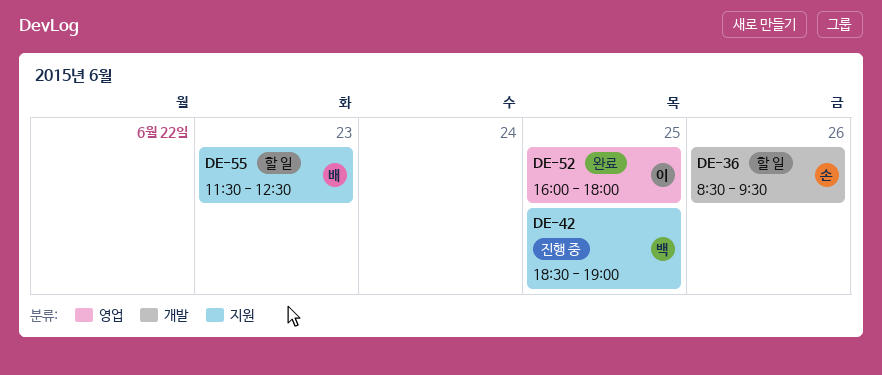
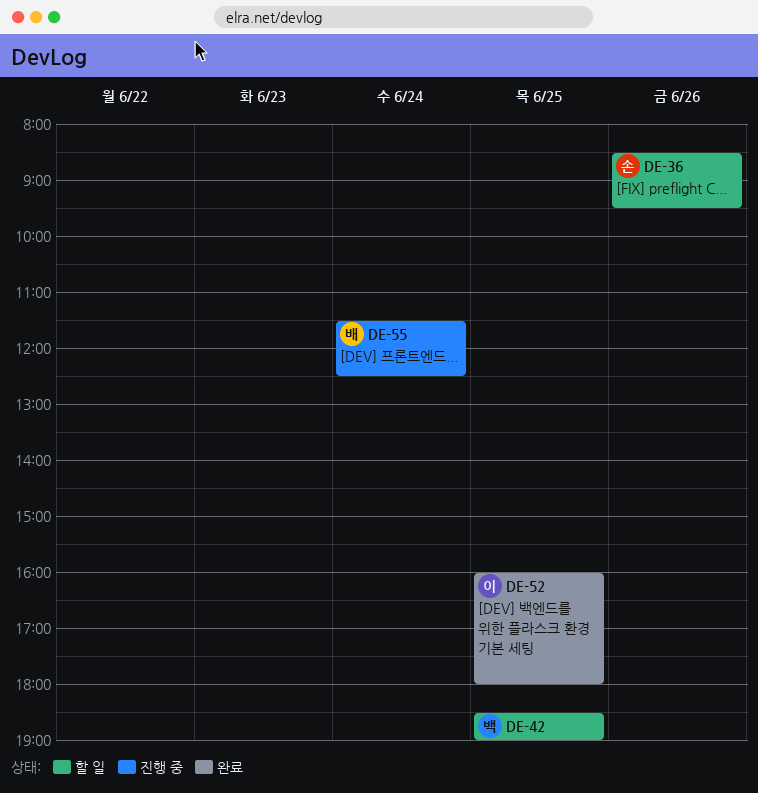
DE-42, status: 진행 중 -> 할 일
DE-55, status: 할 일 -> 진행 중
DE-55, day: Jun 23 -> Jun 24

